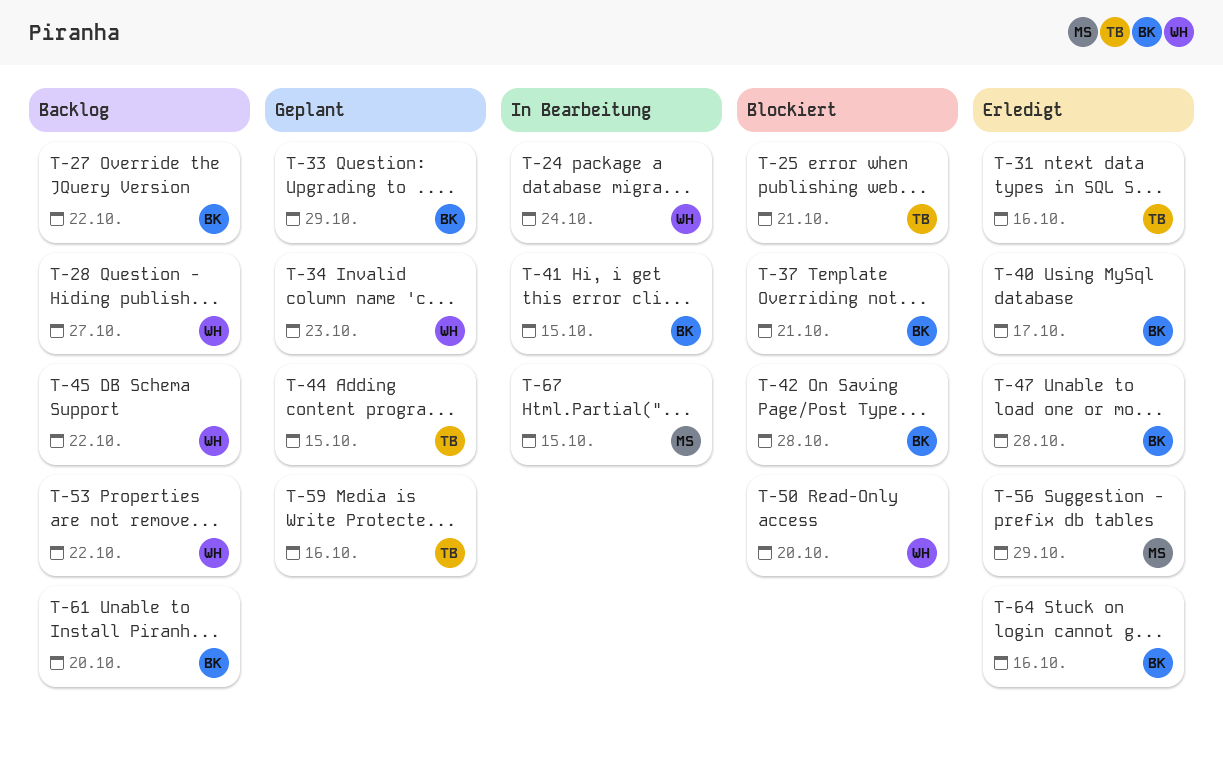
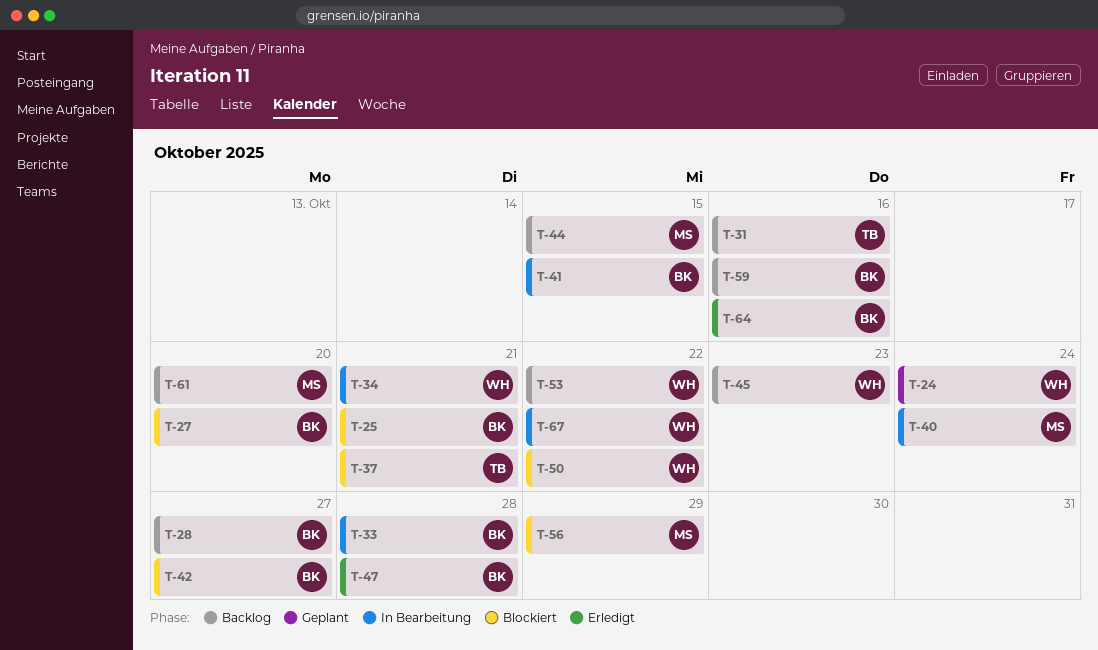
T-24, status: In Bearbeitung -> Geplant
T-25, owner: TB -> BK
T-27, status: Backlog -> Blockiert
T-27, due: Oct 22 -> Oct 20
T-28, owner: WH -> BK
T-31, status: Erledigt -> Backlog
T-33, status: Geplant -> In Bearbeitung
T-33, due: Oct 29 -> Oct 28
T-34, status: Geplant -> In Bearbeitung
T-34, due: Oct 23 -> Oct 21
T-37, owner: BK -> TB
T-40, status: Erledigt -> In Bearbeitung
T-40, owner: BK -> MS
T-40, due: Oct 17 -> Oct 24
T-42, due: Oct 28 -> Oct 27
T-44, status: Geplant -> Backlog
T-44, owner: TB -> MS
T-45, due: Oct 22 -> Oct 23
T-50, due: Oct 20 -> Oct 22
T-56, status: Erledigt -> Blockiert
T-59, status: Geplant -> Backlog
T-59, owner: TB -> BK
T-61, owner: BK -> MS
T-67, owner: MS -> WH
T-67, due: Oct 15 -> Oct 22

